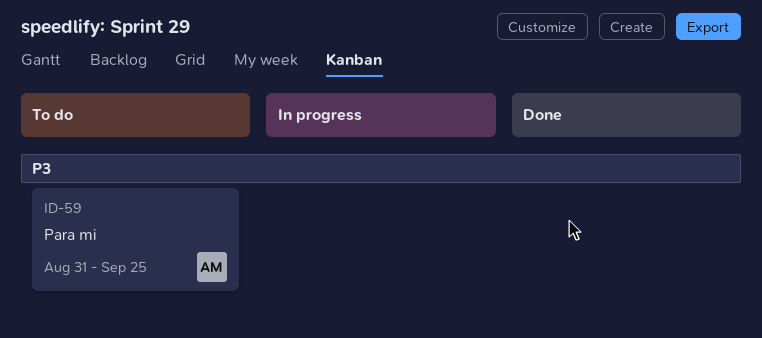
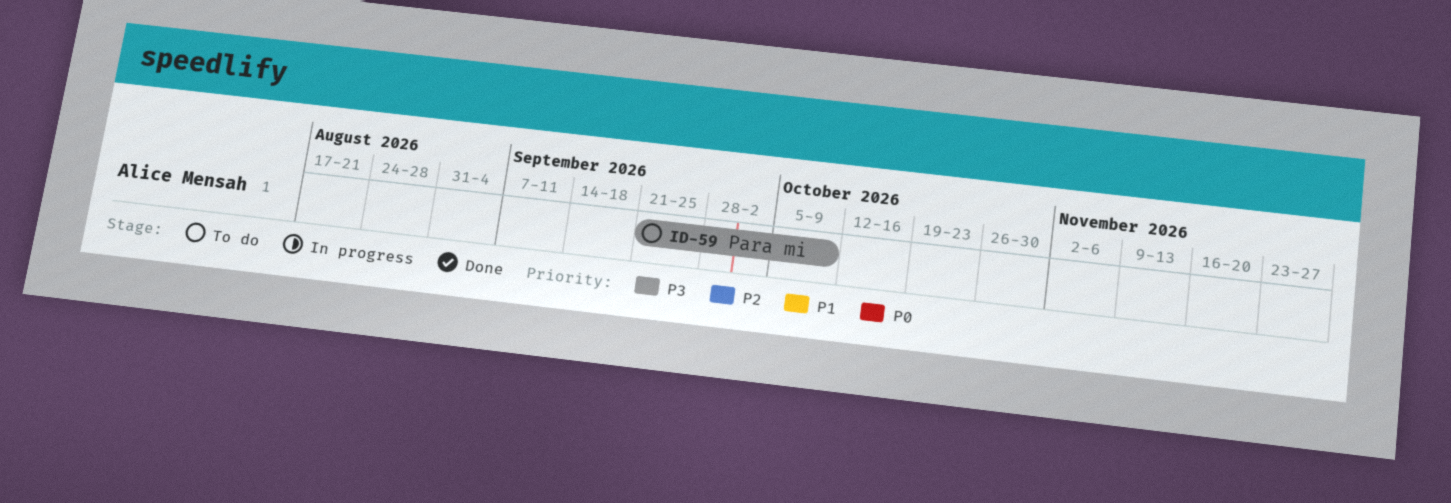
ID-59, start: Aug 31 -> Sep 21
ID-59, due: Sep 25 -> Oct 9

